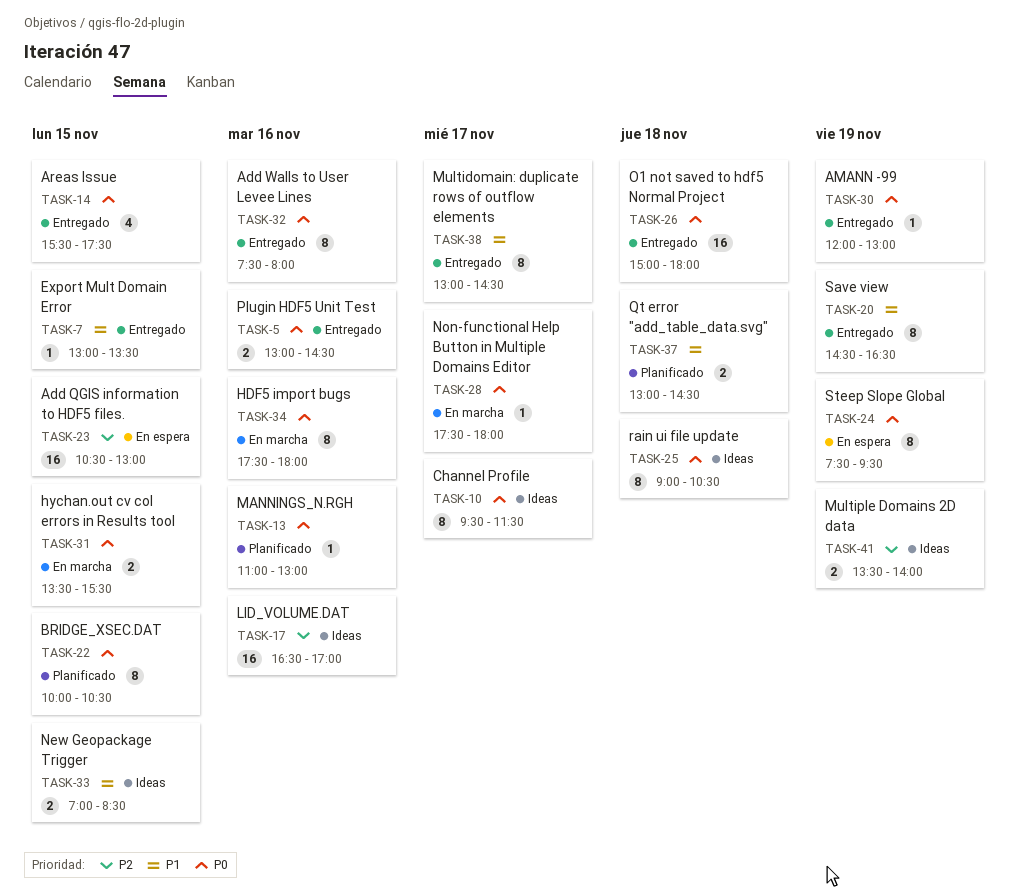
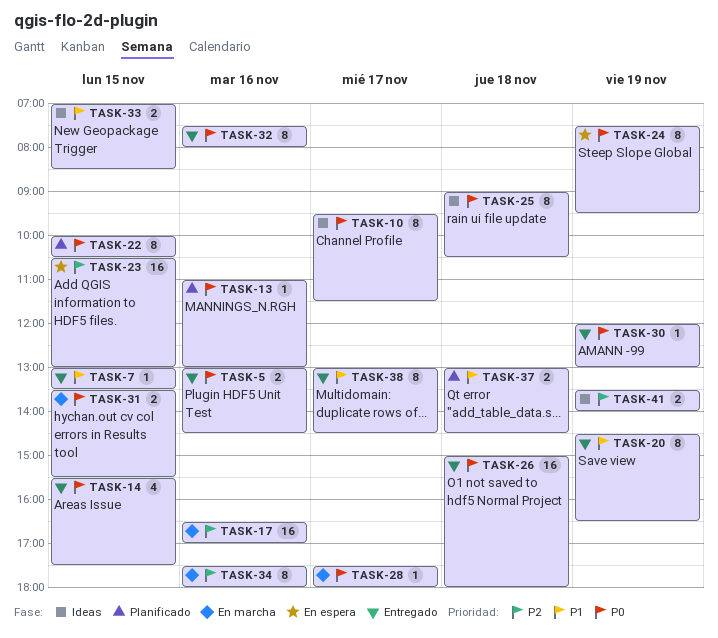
TASK-17, status: Ideas -> En marcha
TASK-34, priority: P0 -> P2

